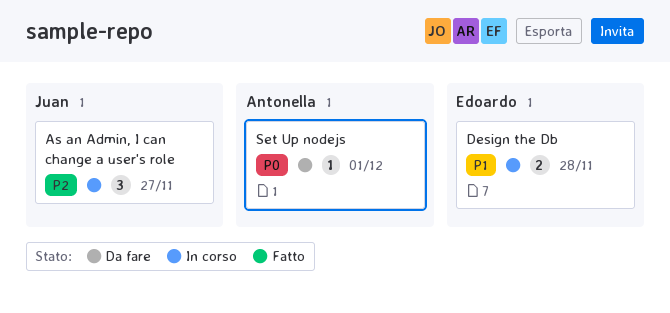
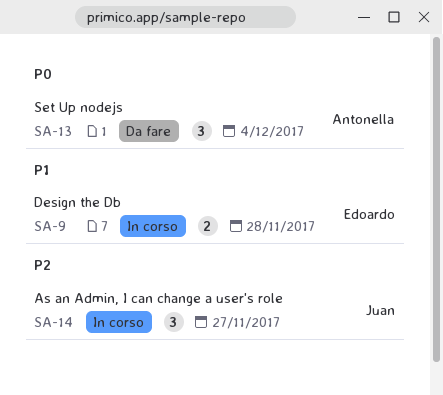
Set Up nodejs, estimate: 1 -> 3
Set Up nodejs, due: Dec 1 -> Dec 4

